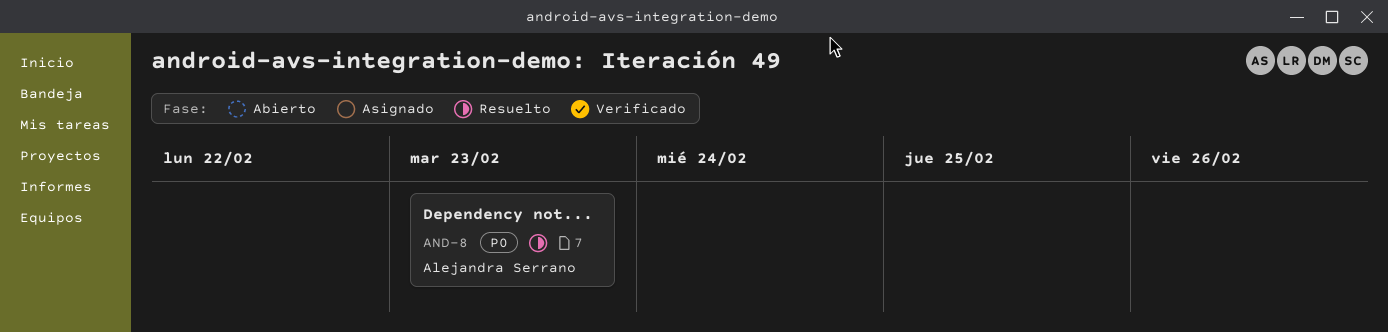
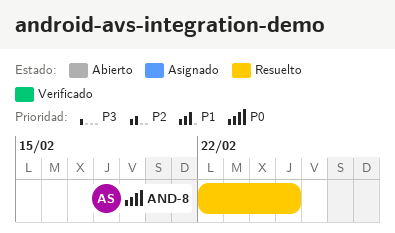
AND-8, due: Feb 23 -> Feb 25

